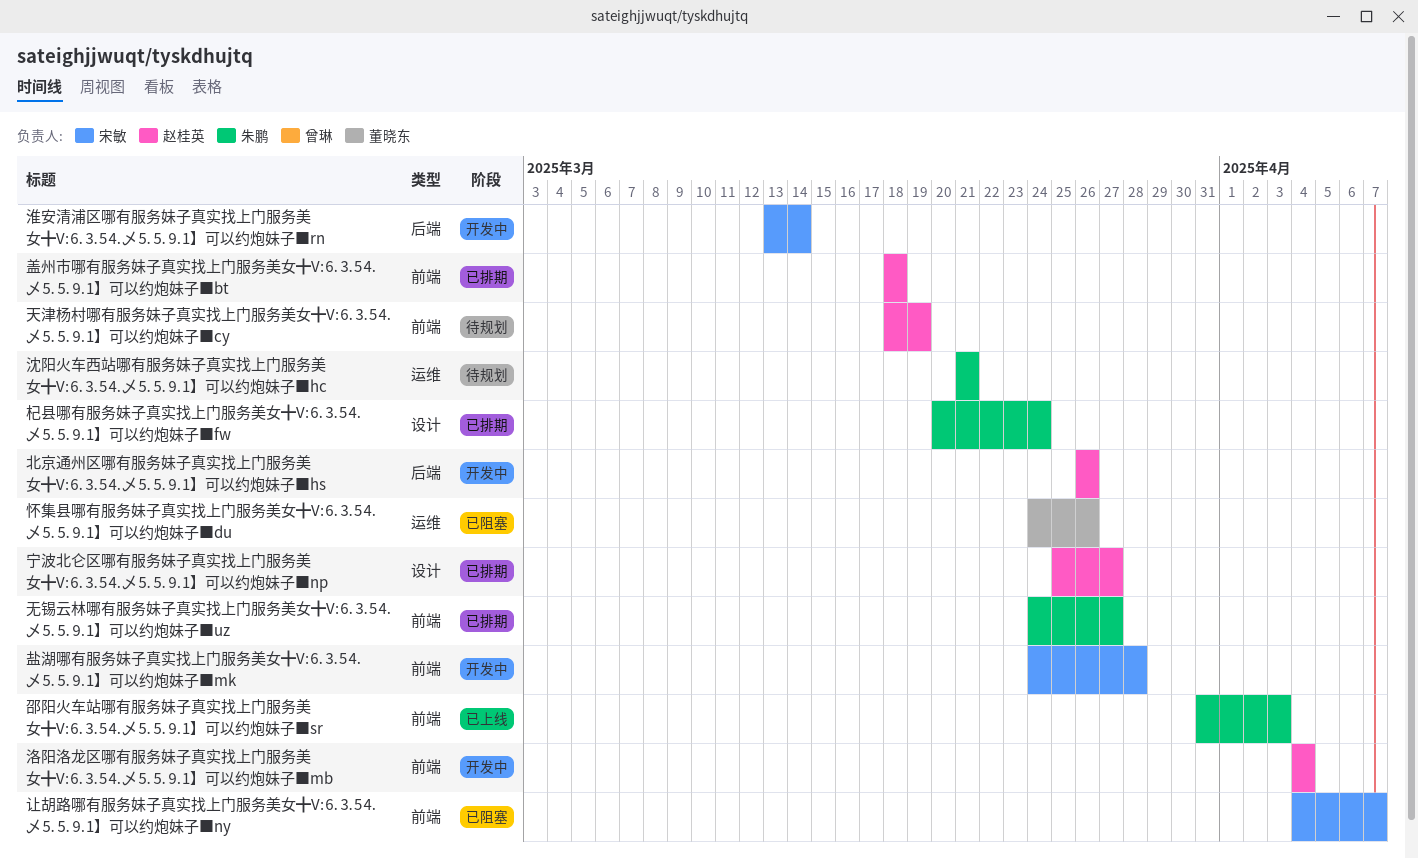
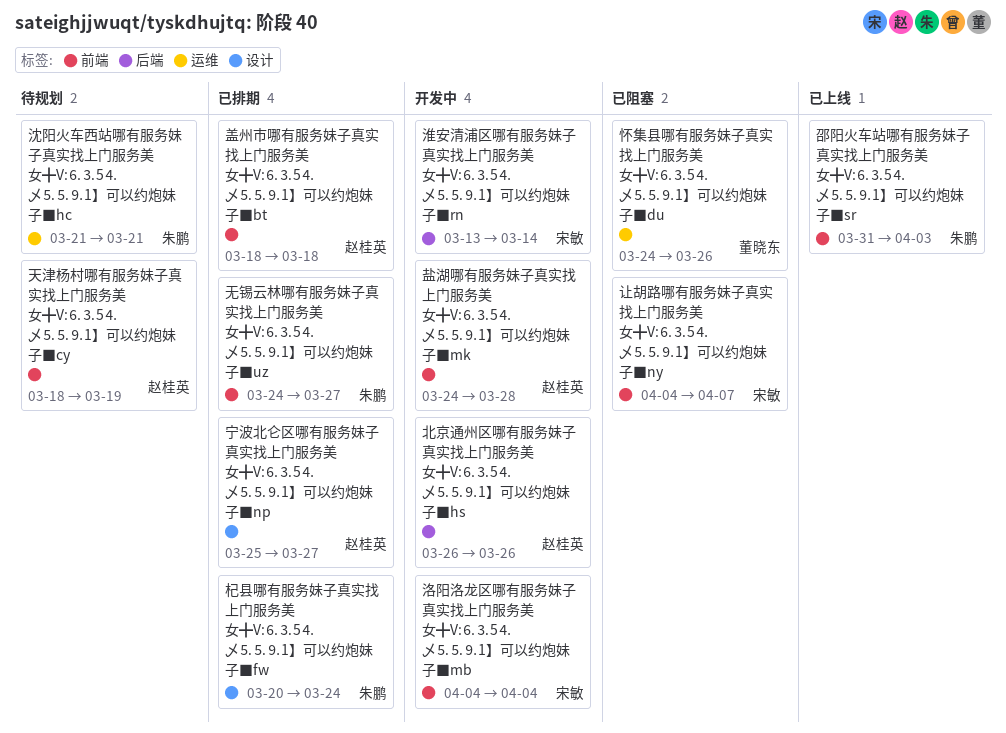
洛阳洛龙区哪有服务妹子真实找上门服务美女╋V:⒍⒊5⒋乄⒌⒌⒐1】可以约炮妹子■mb, owner: 赵桂英 -> 宋敏
盐湖哪有服务妹子真实找上门服务美女╋V:⒍⒊5⒋乄⒌⒌⒐1】可以约炮妹子■mk, owner: 宋敏 -> 赵桂英

